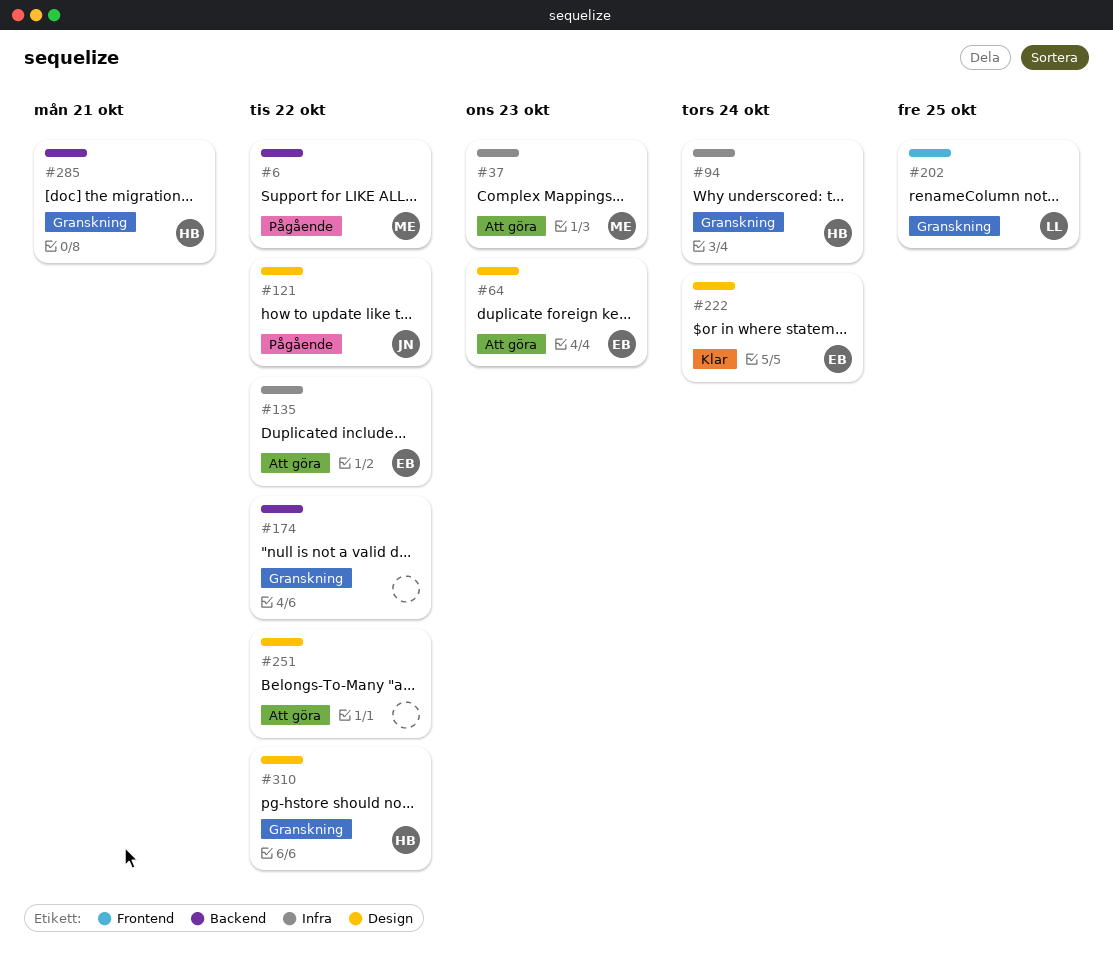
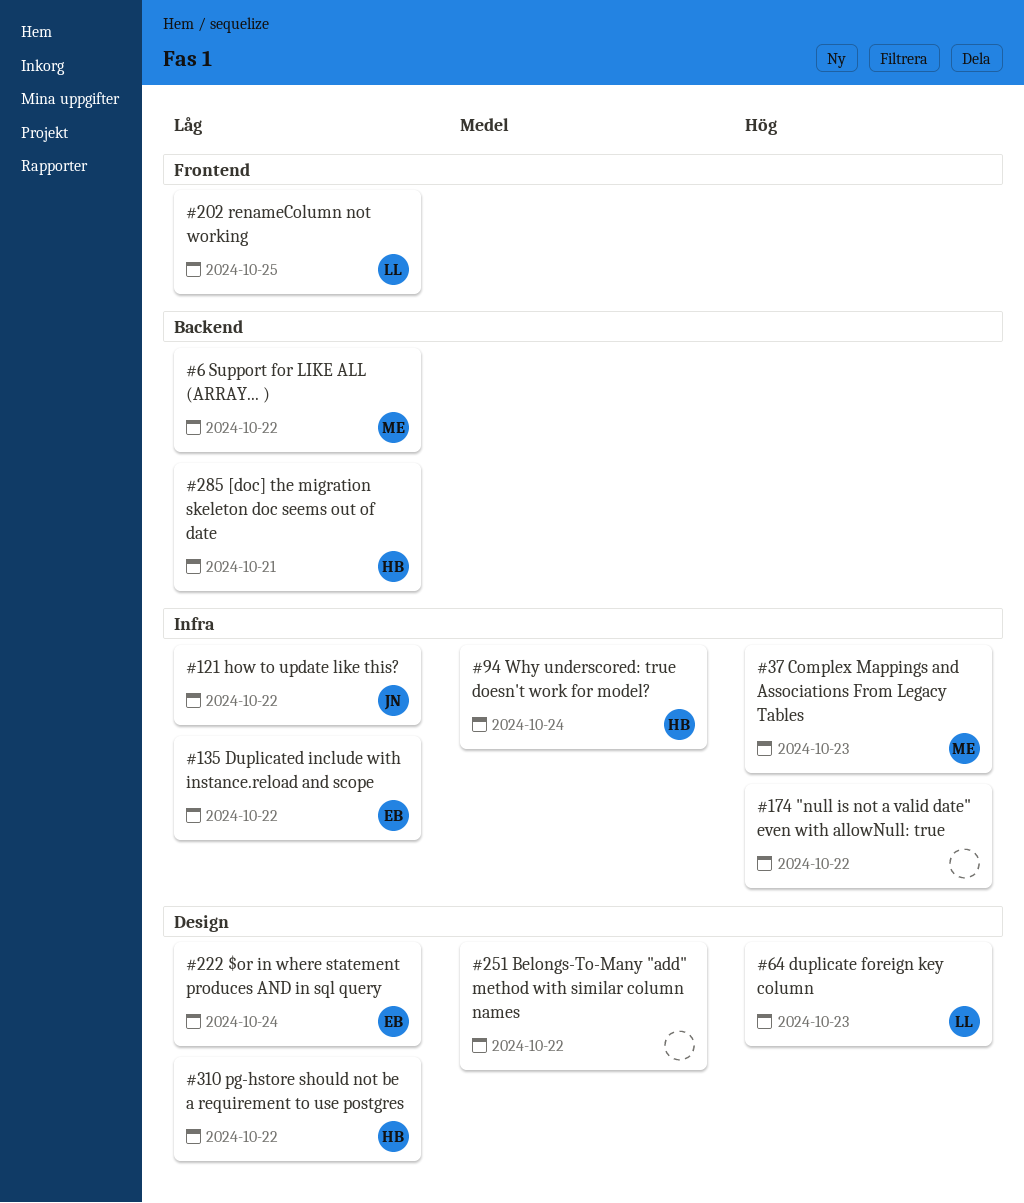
#64, owner: EB -> LL
#121, label: Design -> Infra
#174, label: Backend -> Infra

